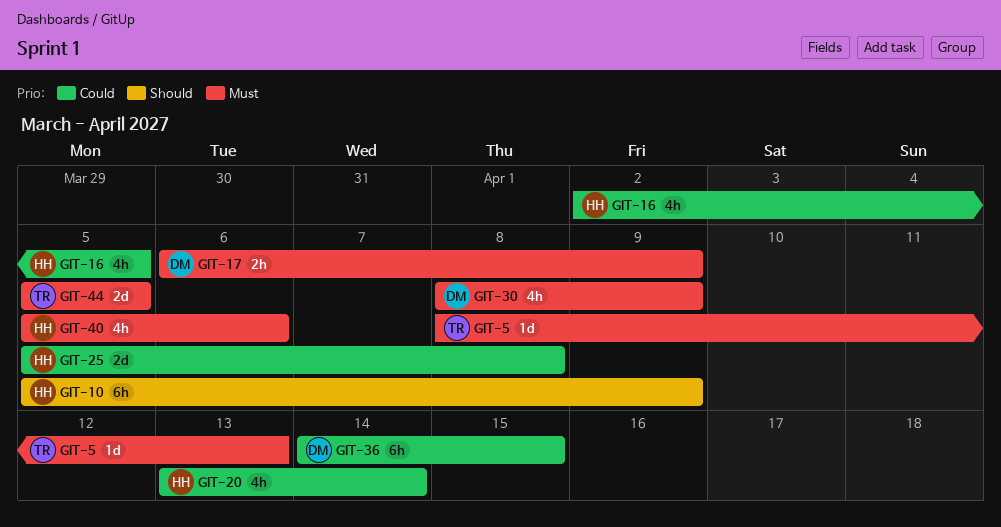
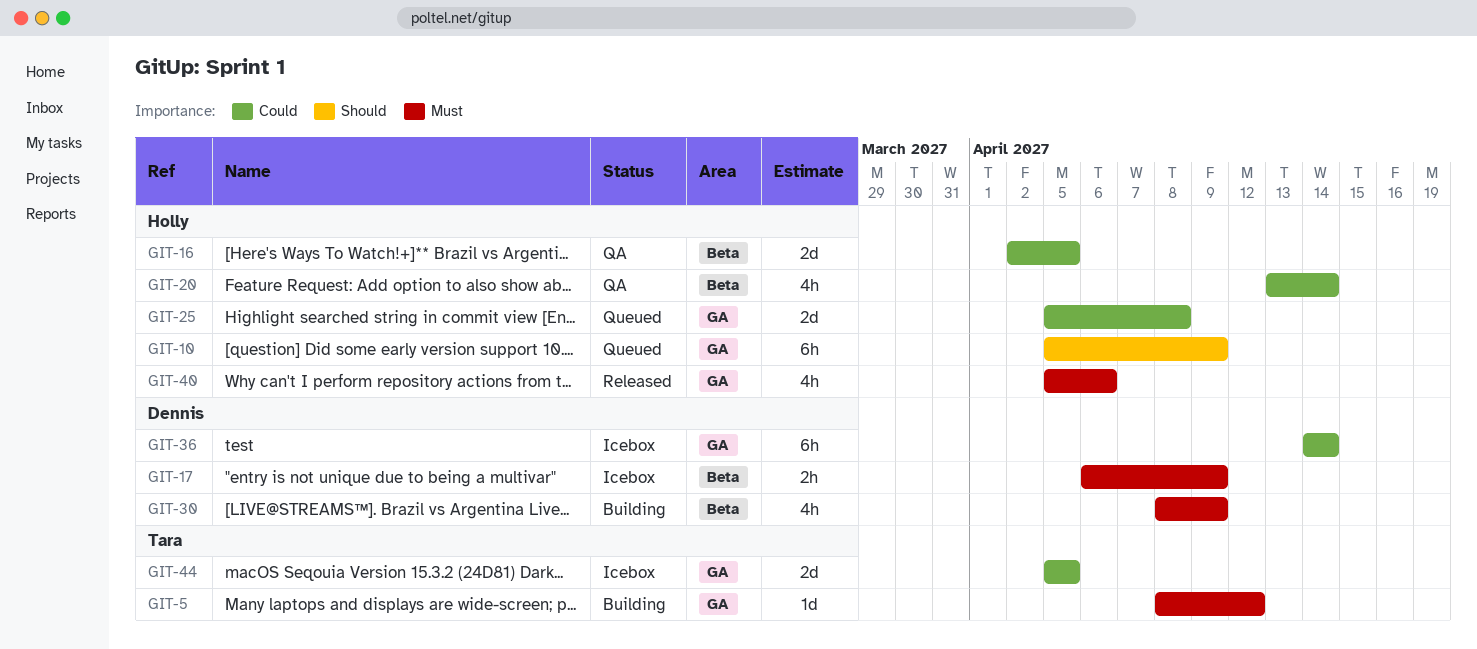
GIT-5, due: Apr 13 -> Apr 12
GIT-16, estimate: 4h -> 2d
GIT-36, due: Apr 15 -> Apr 14
GIT-44, priority: Must -> Could

